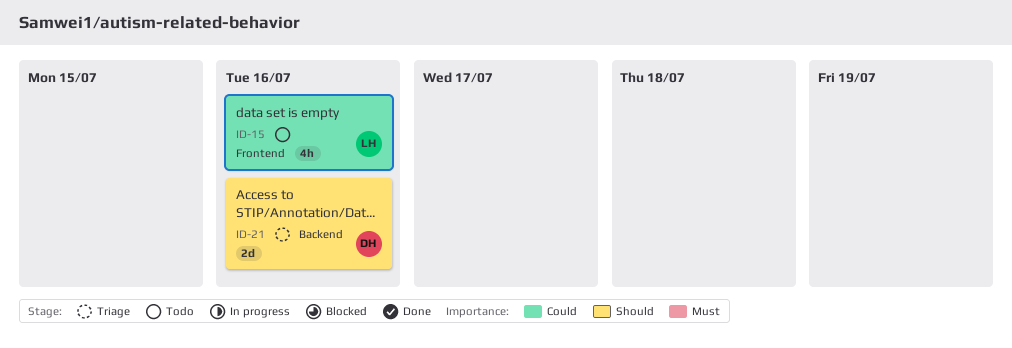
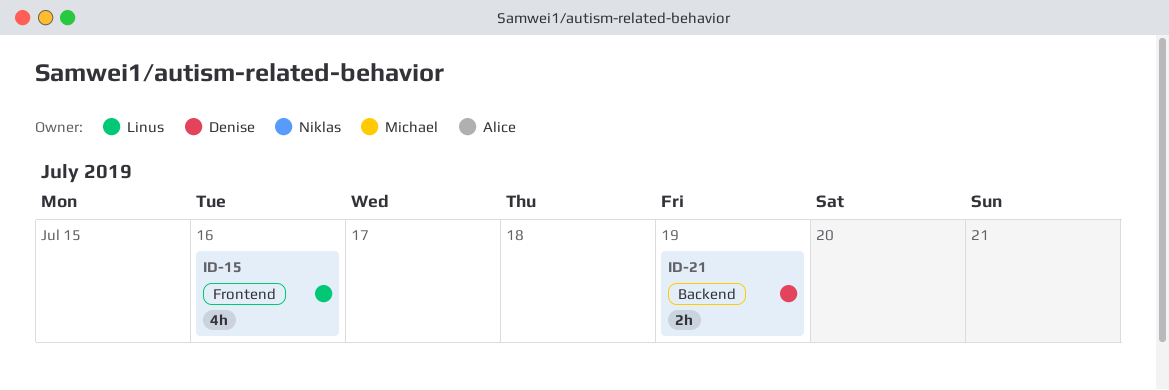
ID-21, estimate: 2d -> 2h
ID-21, due: Jul 16 -> Jul 19

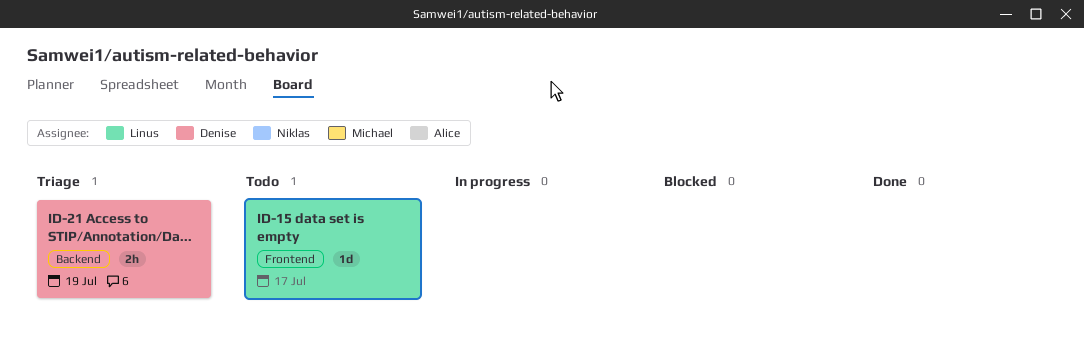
ID-15, estimate: 4h -> 1d
ID-15, due: Jul 16 -> Jul 17

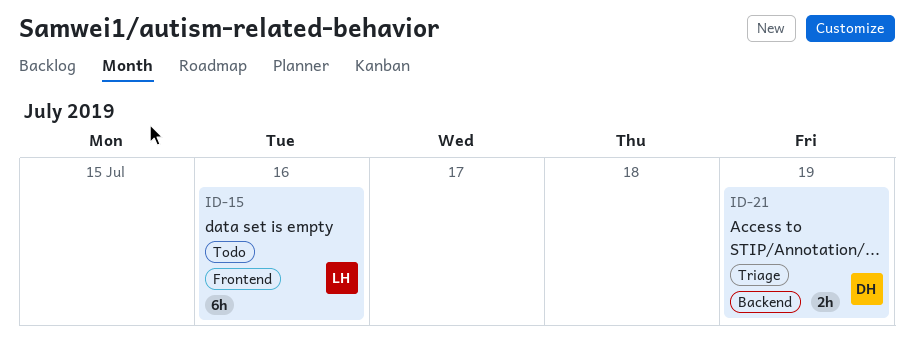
ID-15, estimate: 1d -> 6h
ID-15, due: Jul 17 -> Jul 16

